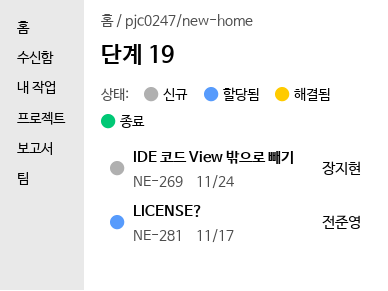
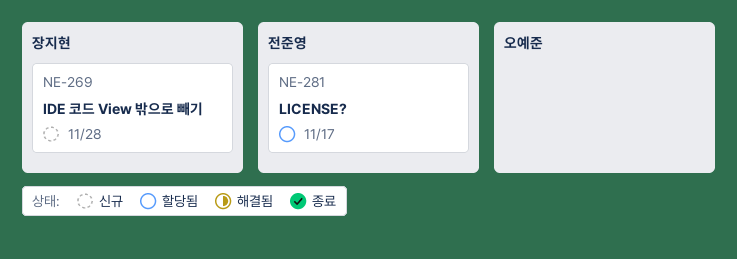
NE-269, due: Nov 24 -> Nov 28

